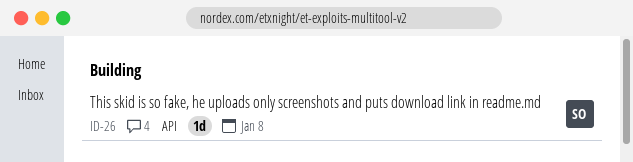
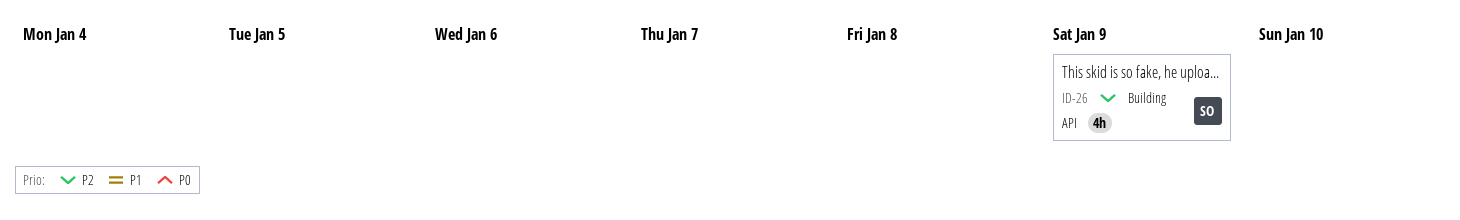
ID-26, estimate: 1d -> 4h
ID-26, due: Jan 8 -> Jan 9

